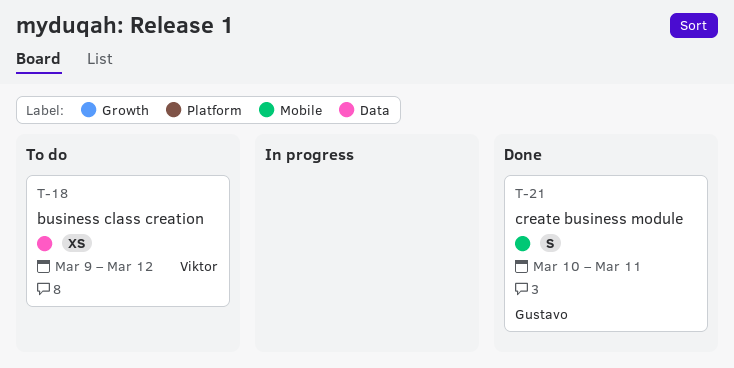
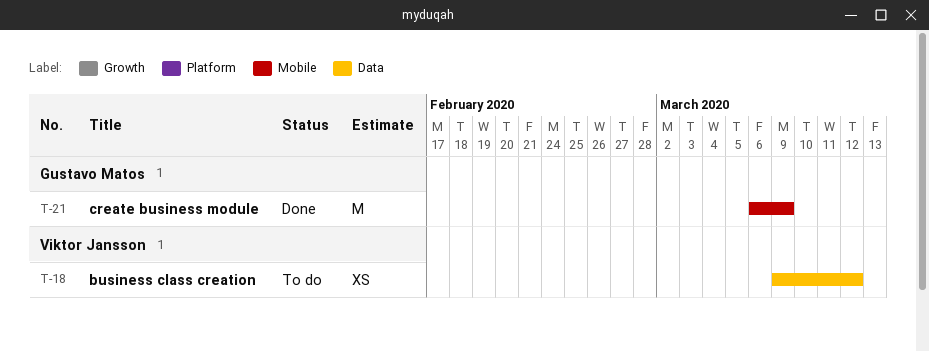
T-21, estimate: S -> M
T-21, start: Mar 10 -> Mar 6
T-21, due: Mar 11 -> Mar 9

